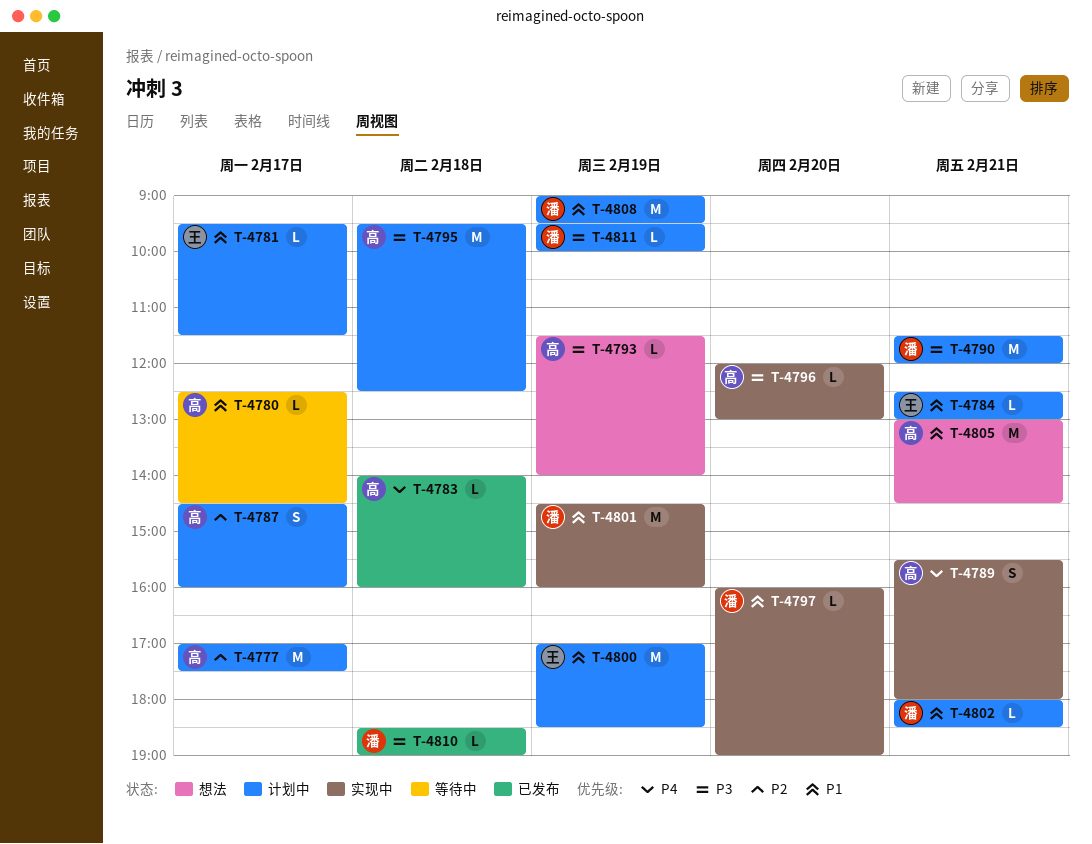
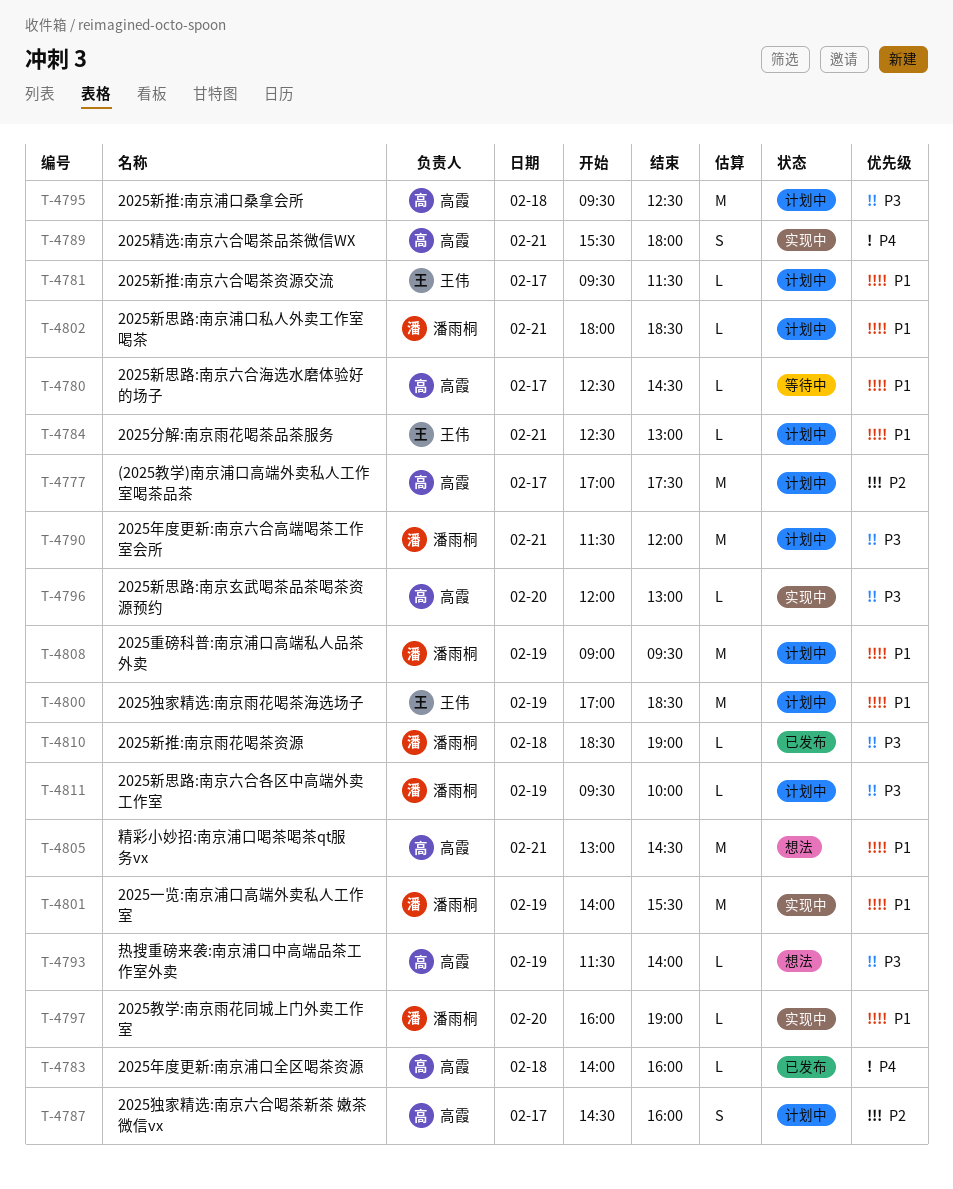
T-4801, begins: 14:30 -> 14:00
T-4801, ends: 16:00 -> 15:30

